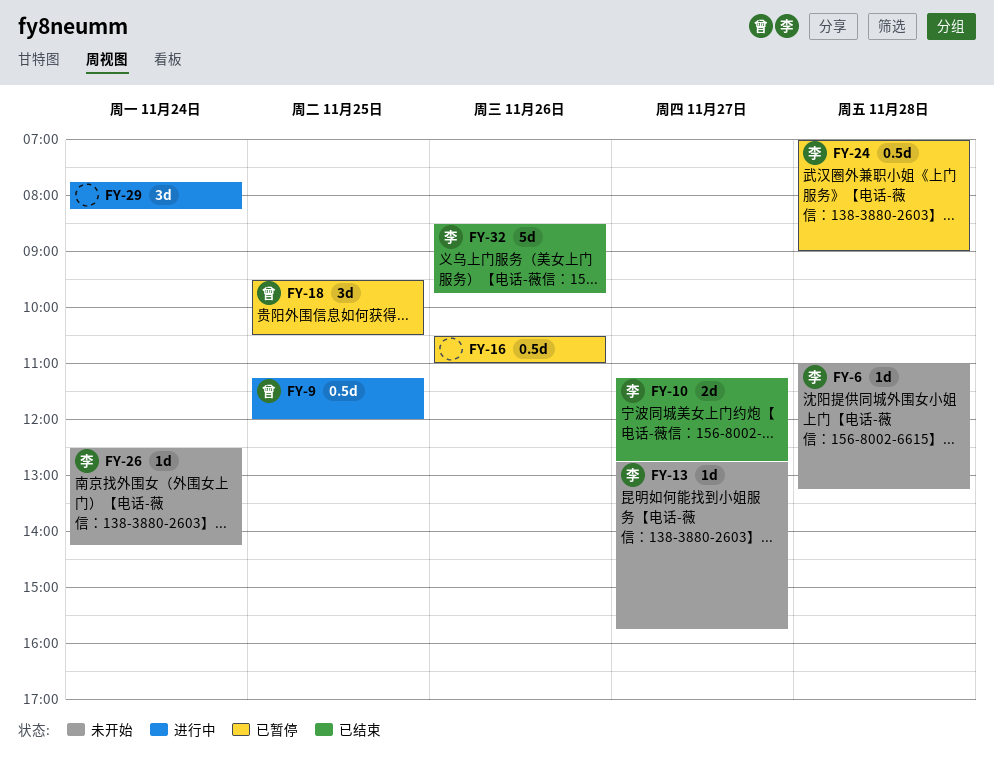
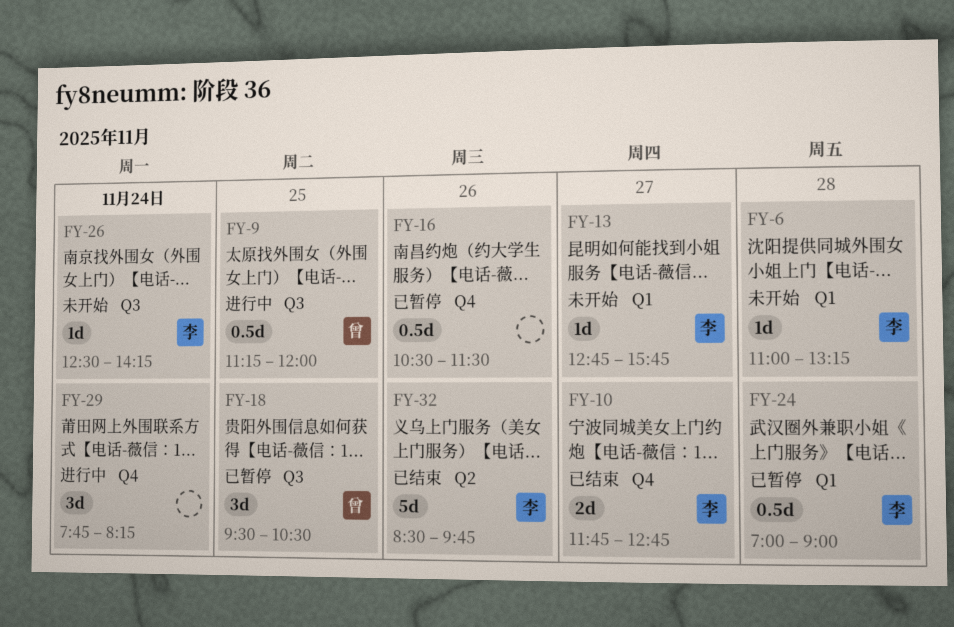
FY-10, begins: 11:15 -> 11:45
FY-16, ends: 11:00 -> 11:30

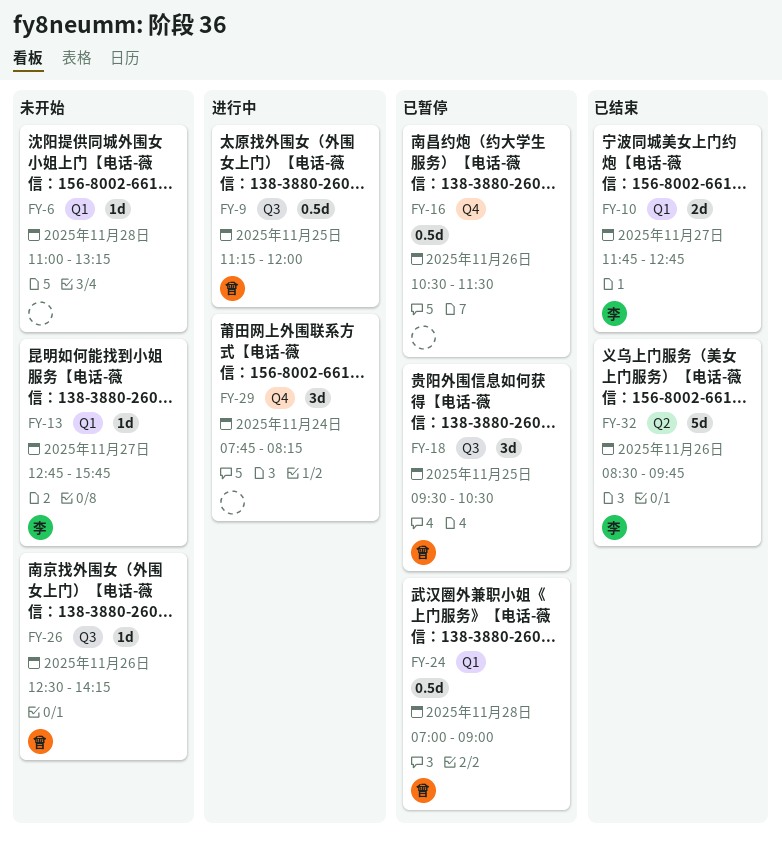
FY-6, owner: 李 -> none
FY-10, label: Q4 -> Q1
FY-24, owner: 李 -> 曾
FY-26, owner: 李 -> 曾
FY-26, day: Nov 24 -> Nov 26

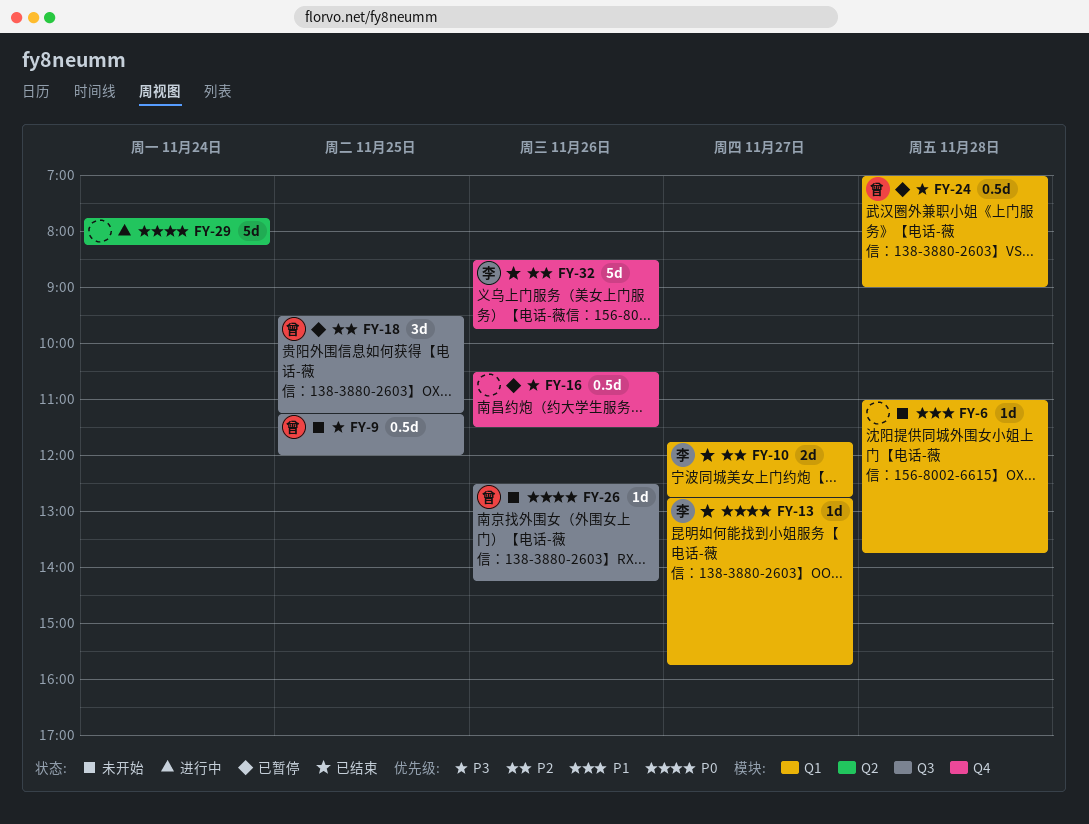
FY-6, ends: 13:15 -> 13:45
FY-9, status: 进行中 -> 未开始
FY-13, status: 未开始 -> 已结束
FY-18, ends: 10:30 -> 11:15
FY-29, label: Q4 -> Q2
FY-29, estimate: 3d -> 5d
FY-32, label: Q2 -> Q4

